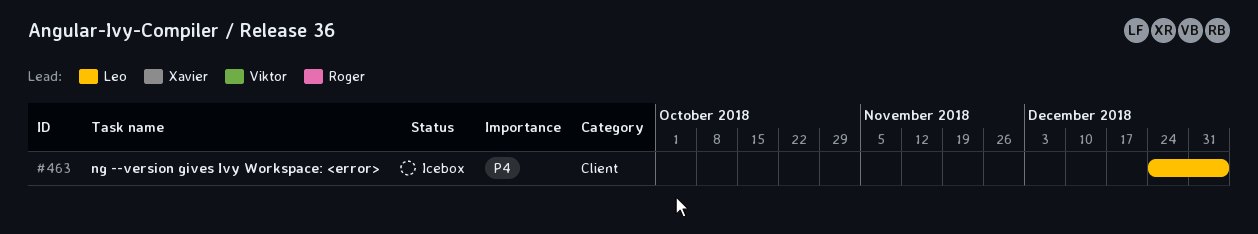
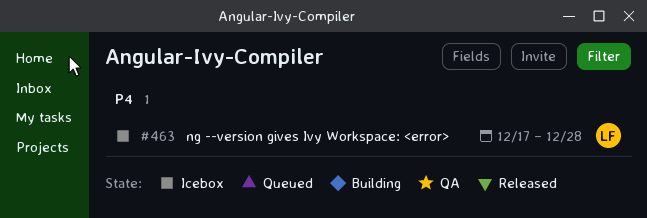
#463, start: Dec 24 -> Dec 17
#463, due: Jan 4 -> Dec 28

